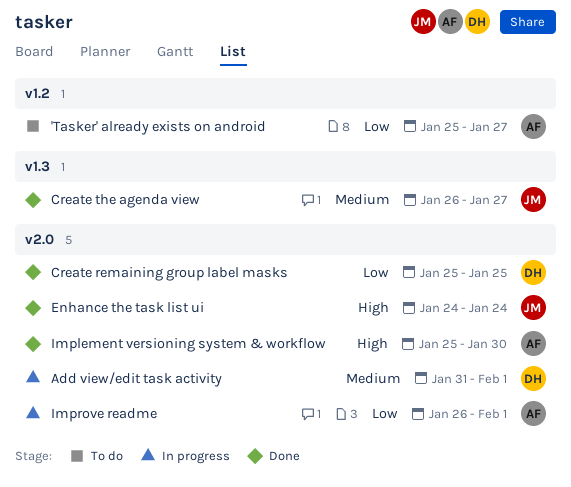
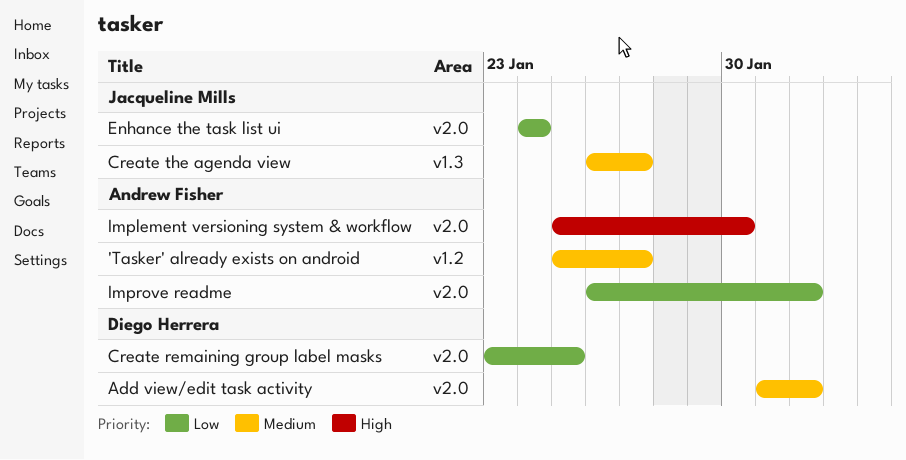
'Tasker' already exists on android, priority: Low -> Medium
Create remaining group label masks, start: Jan 25 -> Jan 23
Enhance the task list ui, priority: High -> Low

